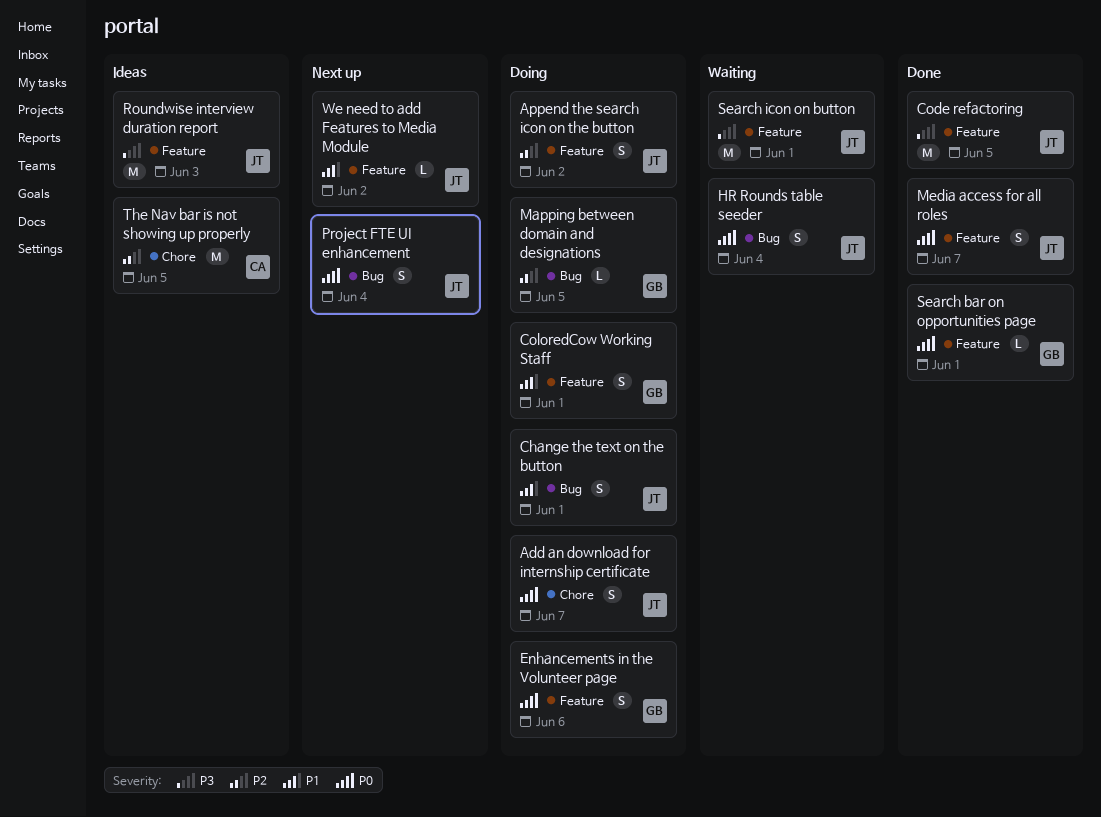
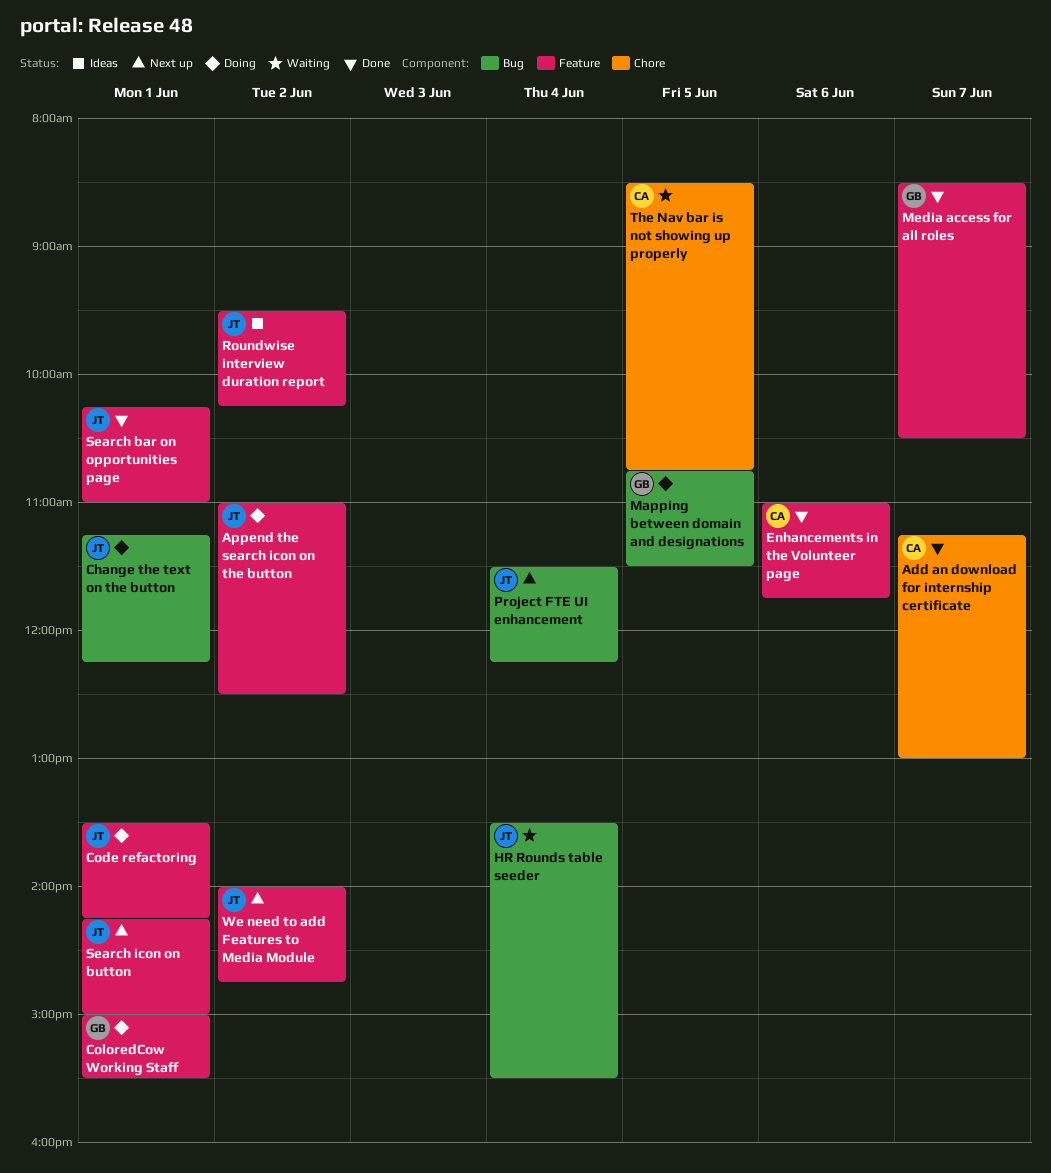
Add an download for internship certificate, status: Doing -> Done
Add an download for internship certificate, owner: JT -> CA
Code refactoring, status: Done -> Doing
Code refactoring, day: Jun 5 -> Jun 1
Enhancements in the Volunteer page, status: Doing -> Done
Enhancements in the Volunteer page, owner: GB -> CA
Media access for all roles, owner: JT -> GB
Roundwise interview duration report, day: Jun 3 -> Jun 2
Search bar on opportunities page, owner: GB -> JT
Search icon on button, status: Waiting -> Next up
The Nav bar is not showing up properly, status: Ideas -> Waiting

